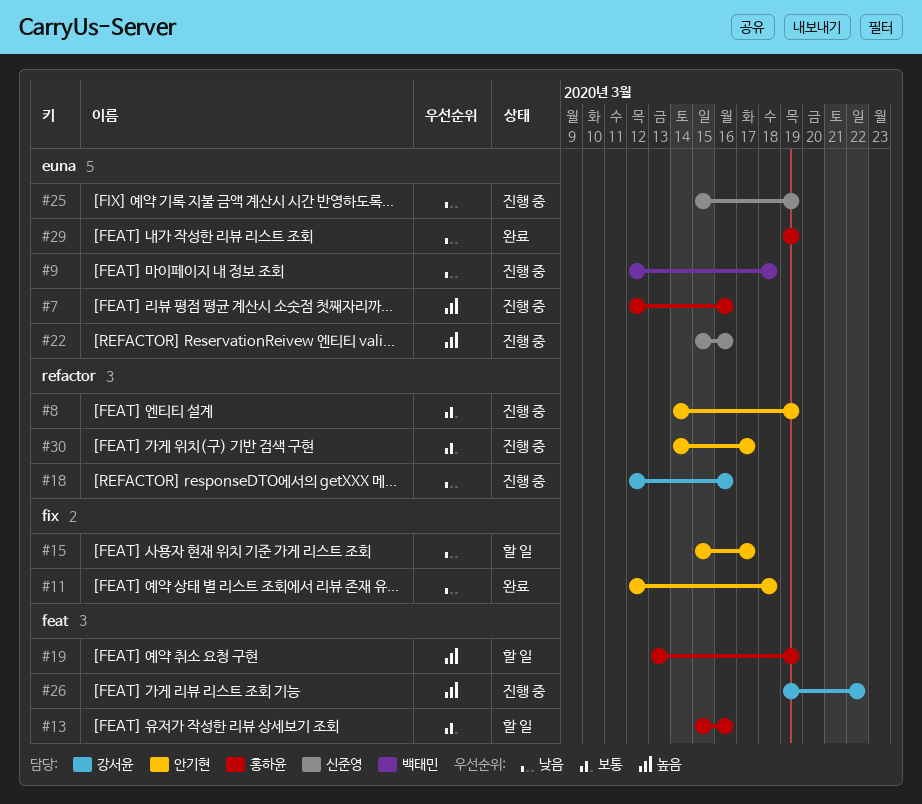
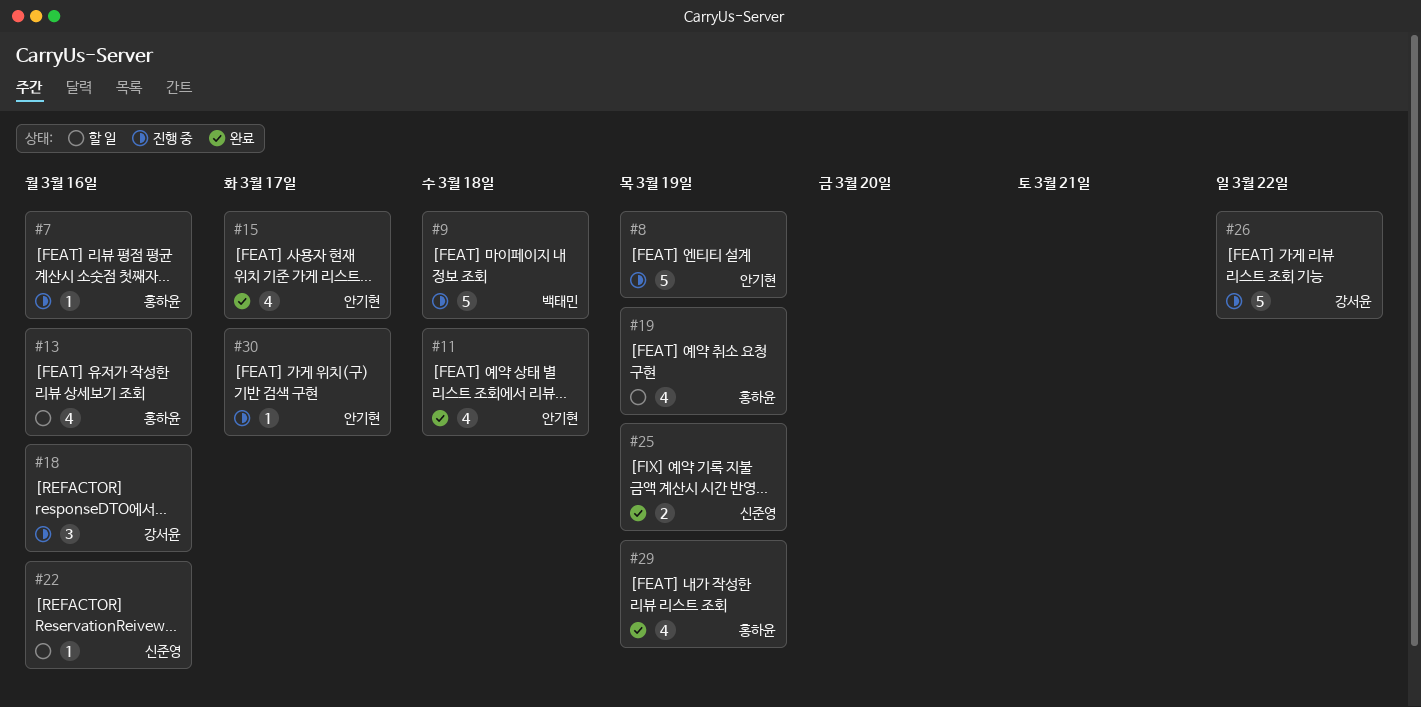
#15, status: 할 일 -> 완료
#22, status: 진행 중 -> 할 일
#25, status: 진행 중 -> 완료

